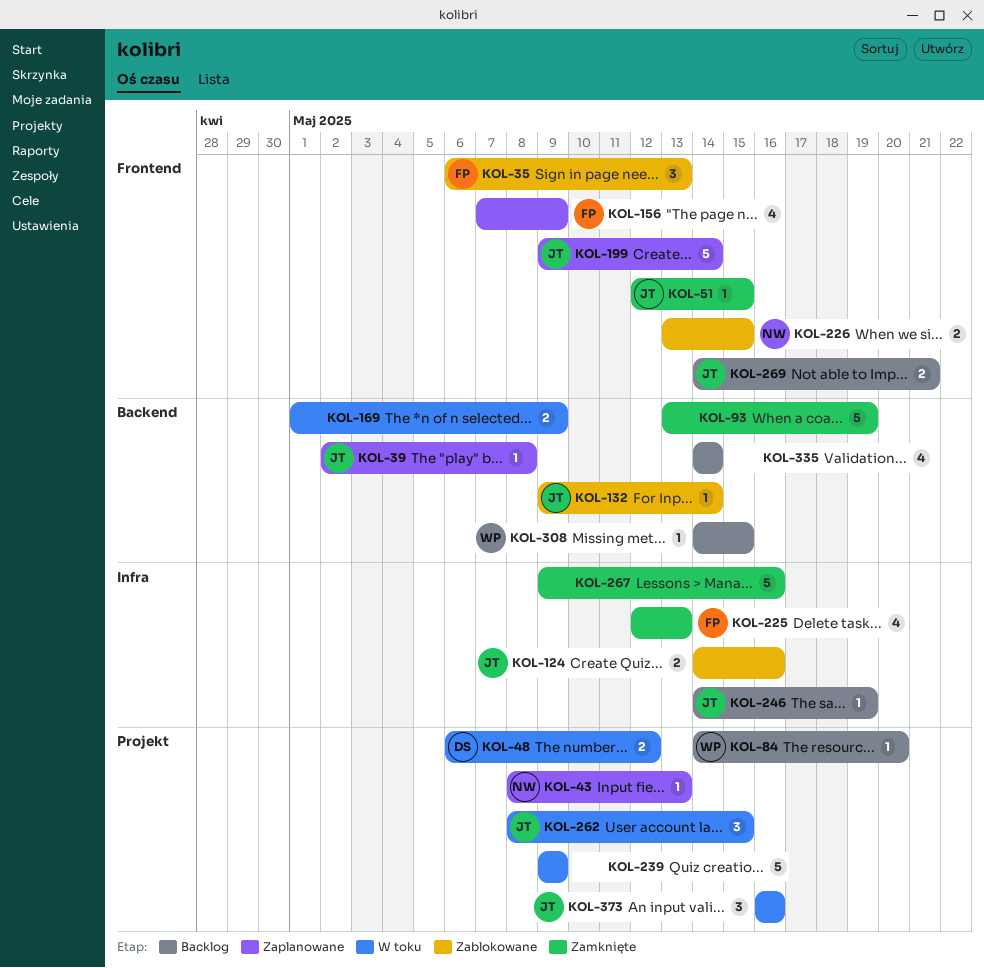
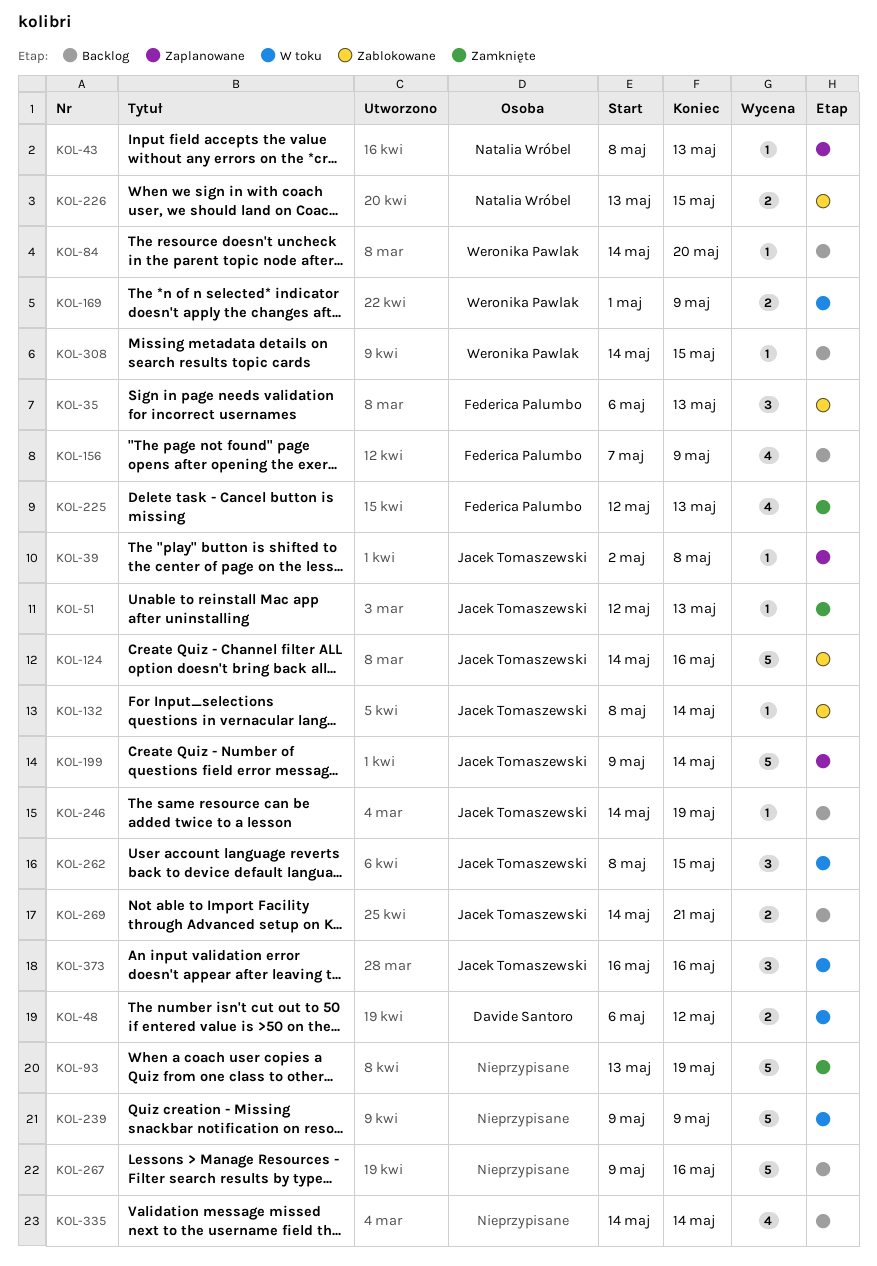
KOL-51, due: May 15 -> May 13
KOL-124, estimate: 2 -> 5
KOL-132, start: May 9 -> May 8
KOL-156, status: Zaplanowane -> Backlog
KOL-169, owner: none -> Weronika Pawlak
KOL-267, status: Zamknięte -> Backlog

